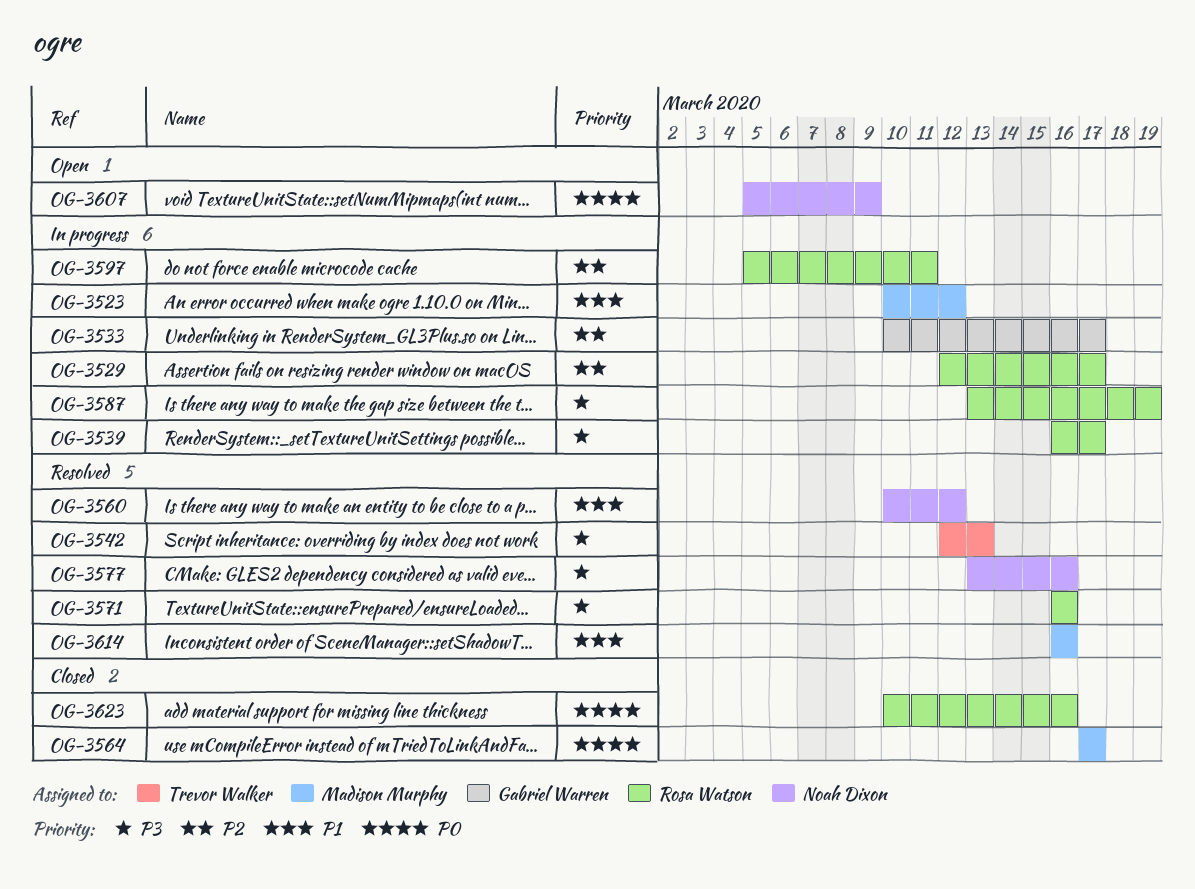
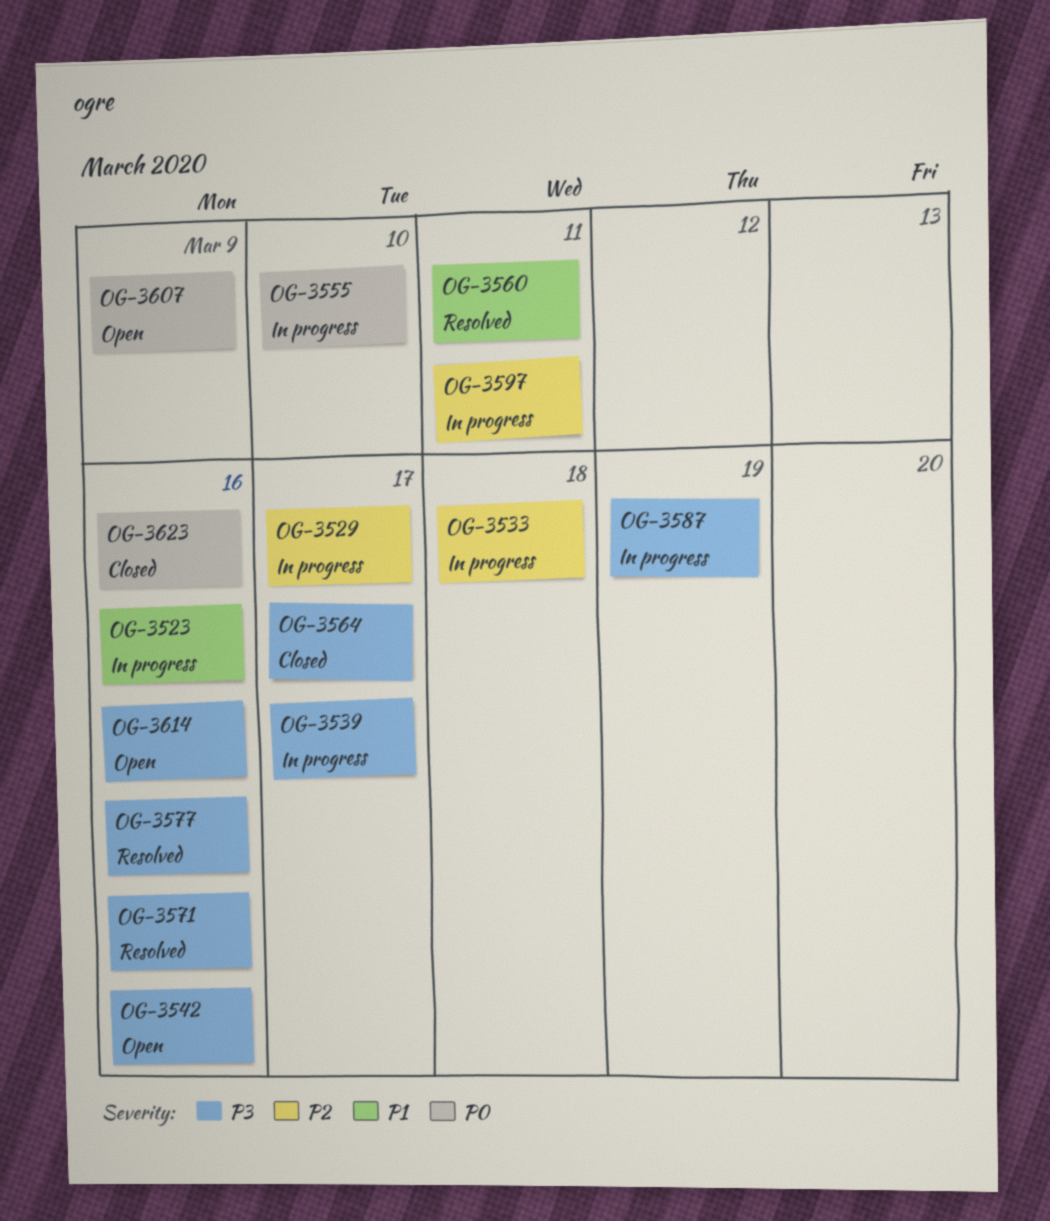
OG-3523, due: Mar 12 -> Mar 16
OG-3533, due: Mar 17 -> Mar 18
OG-3542, status: Resolved -> Open
OG-3542, due: Mar 13 -> Mar 16
OG-3555: none -> present
OG-3560, due: Mar 12 -> Mar 11
OG-3564, priority: P0 -> P3
OG-3614, status: Resolved -> Open
OG-3614, priority: P1 -> P3

